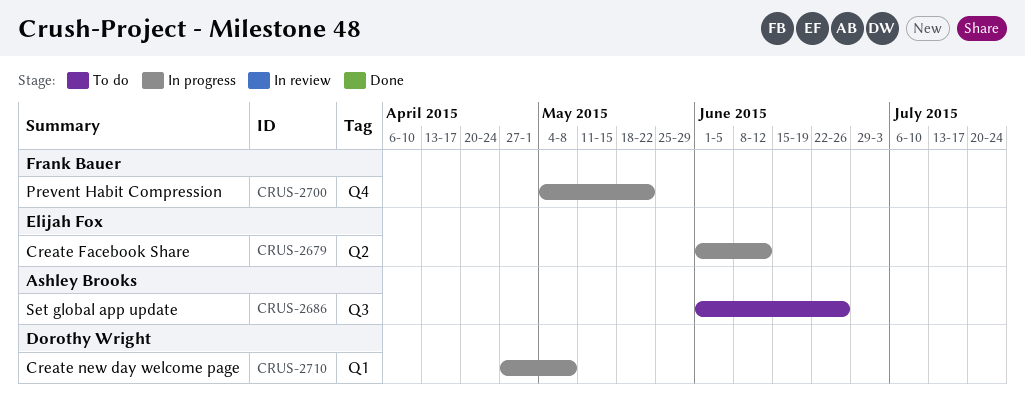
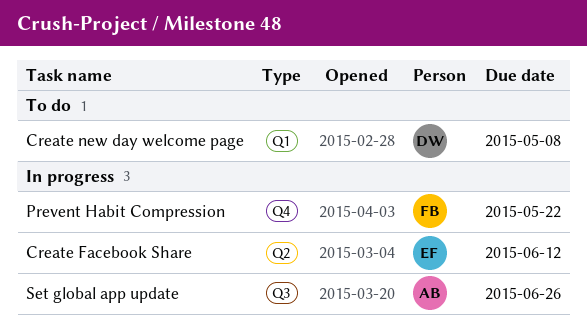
Create new day welcome page, status: In progress -> To do
Set global app update, status: To do -> In progress

